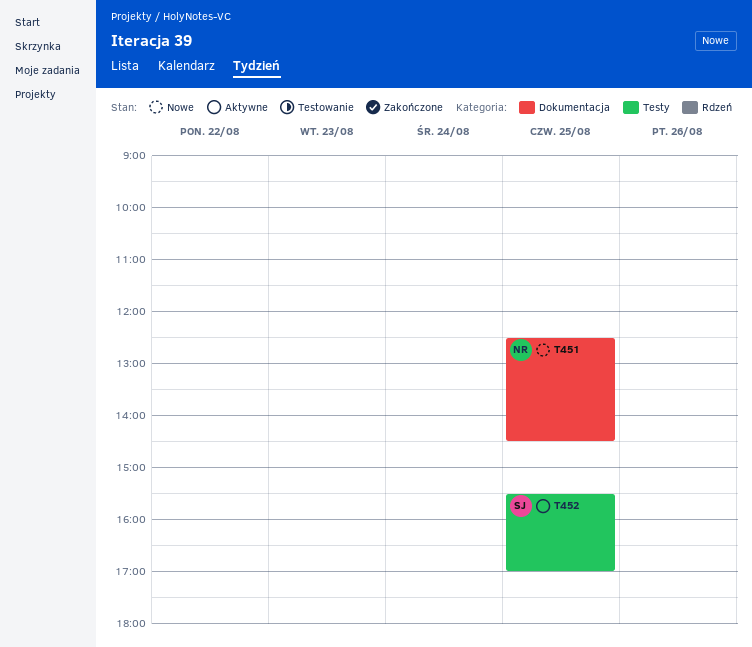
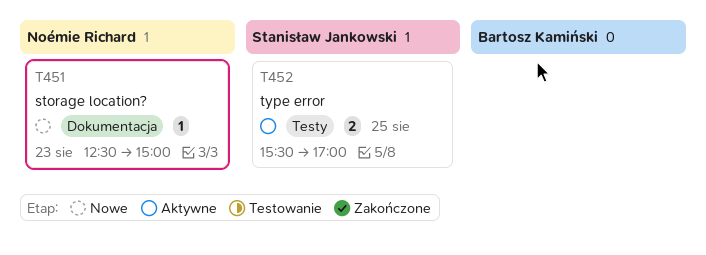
T451, day: Aug 25 -> Aug 23
T451, ends: 14:30 -> 15:00

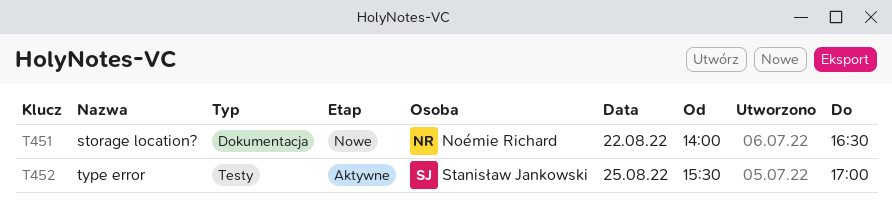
T451, day: Aug 23 -> Aug 22
T451, begins: 12:30 -> 14:00
T451, ends: 15:00 -> 16:30

